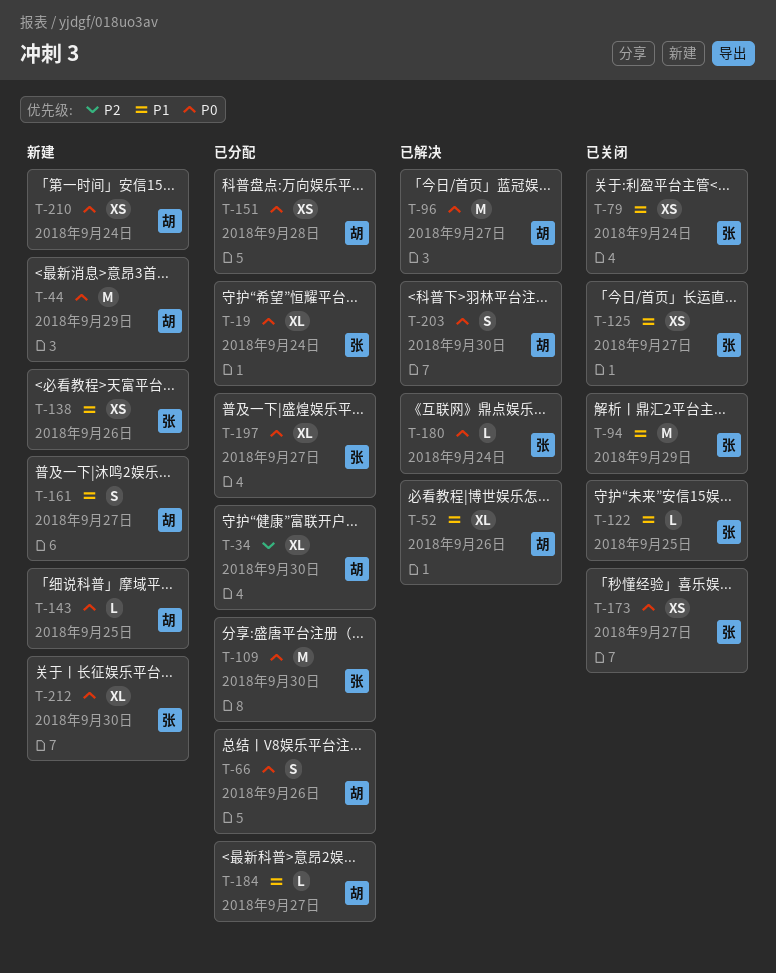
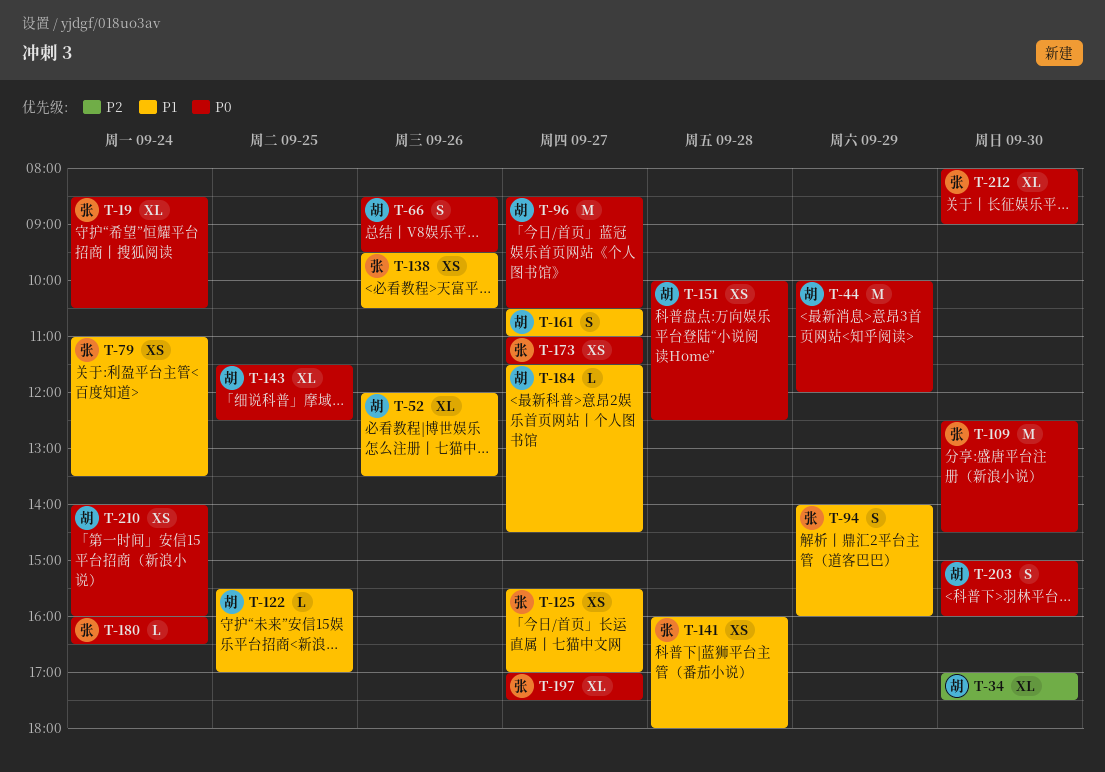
T-94, estimate: M -> S
T-122, owner: 张 -> 胡
T-141: none -> present
T-143, estimate: L -> XL

